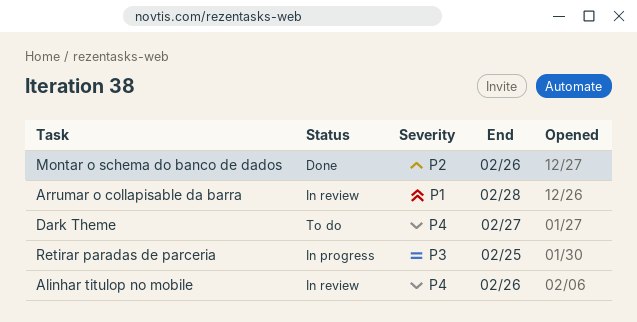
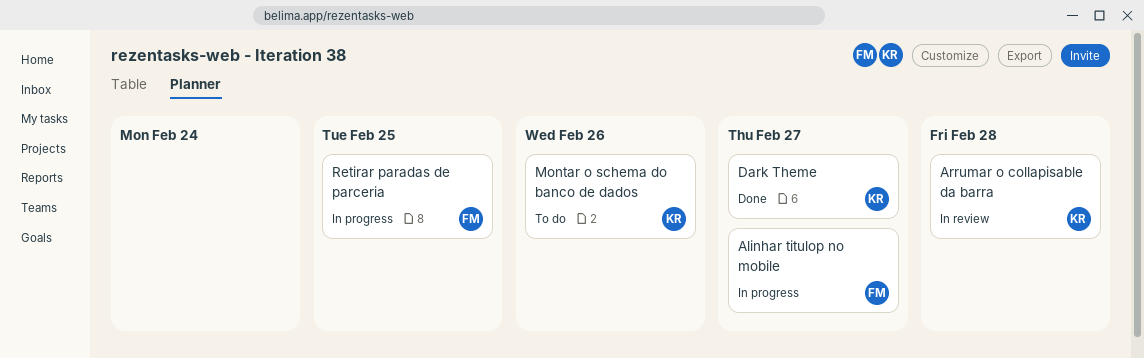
Alinhar titulop no mobile, status: In review -> In progress
Alinhar titulop no mobile, due: Feb 26 -> Feb 27
Dark Theme, status: To do -> Done
Montar o schema do banco de dados, status: Done -> To do

